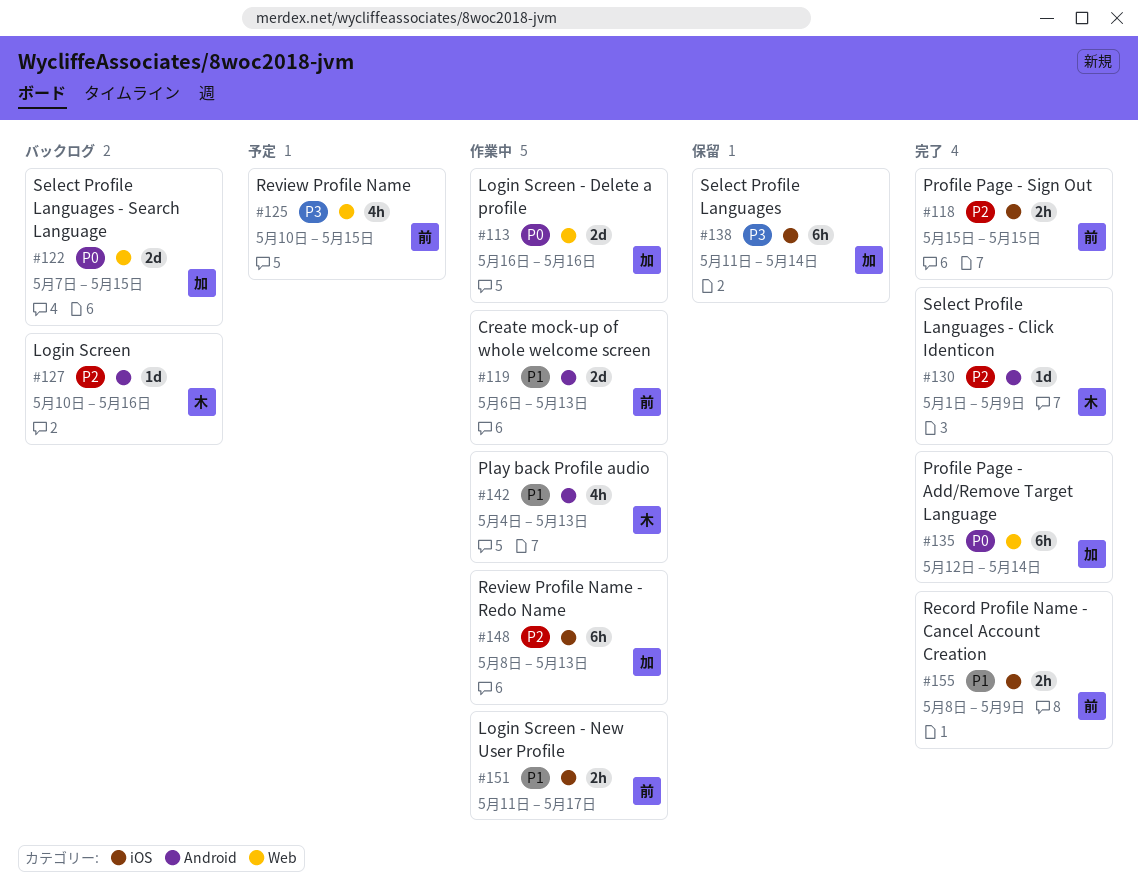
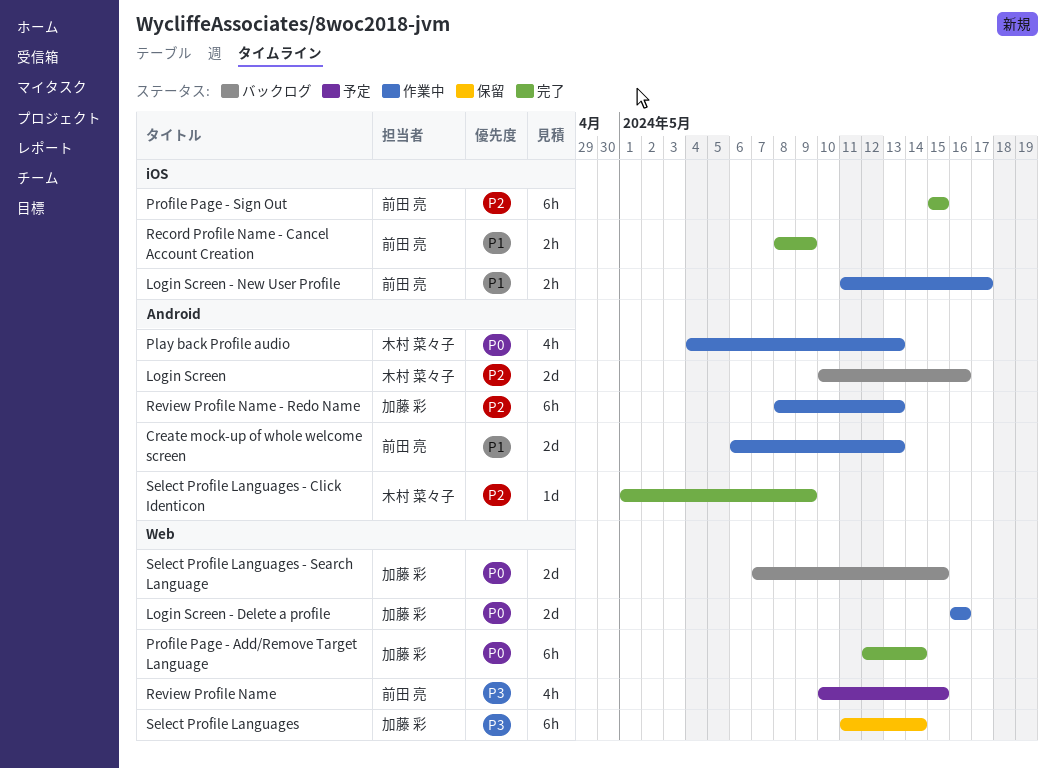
Login Screen, estimate: 1d -> 2d
Play back Profile audio, priority: P1 -> P0
Profile Page - Sign Out, estimate: 2h -> 6h
Review Profile Name - Redo Name, label: iOS -> Android
Select Profile Languages, label: iOS -> Web

